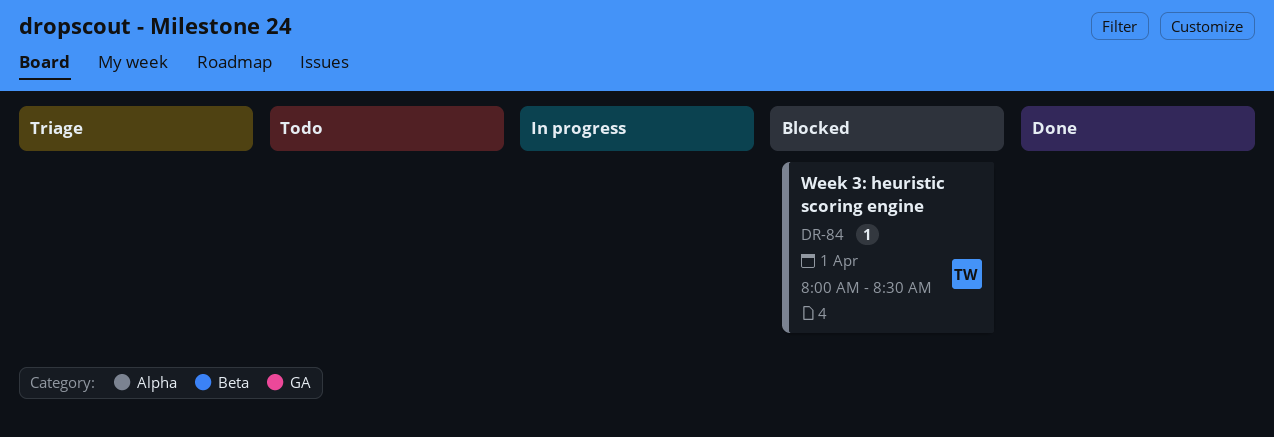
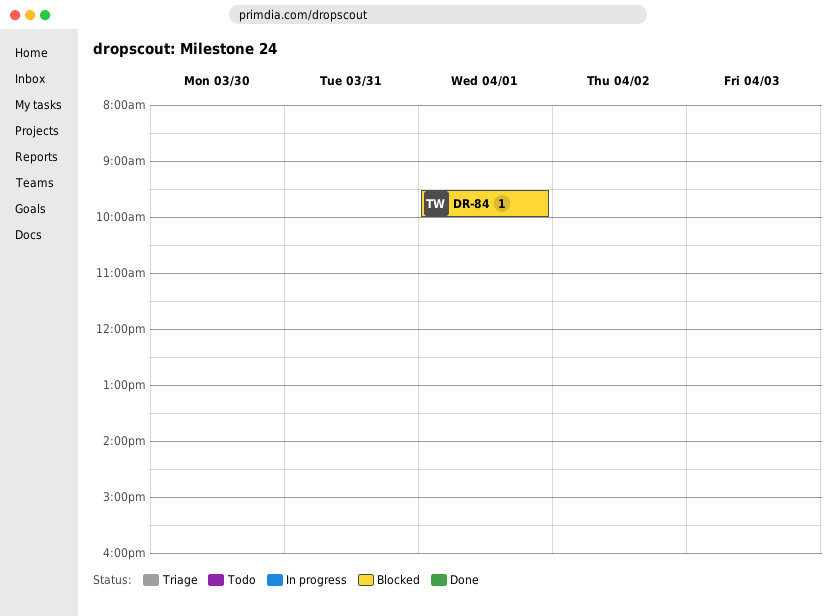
DR-84, begins: 08:00 -> 09:30
DR-84, ends: 08:30 -> 10:00

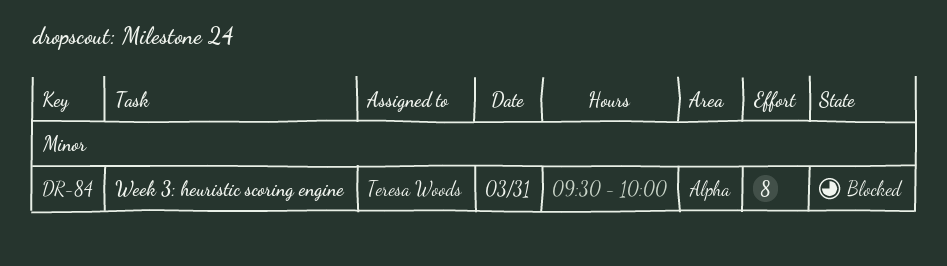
DR-84, estimate: 1 -> 8
DR-84, day: Apr 1 -> Mar 31

